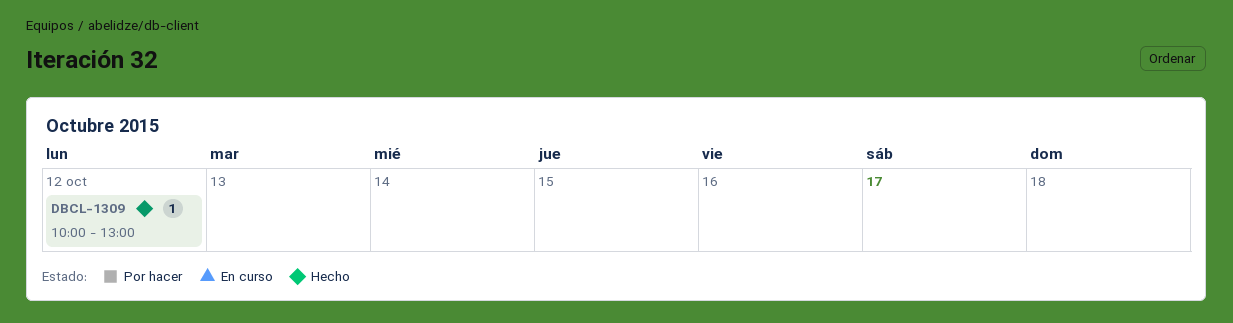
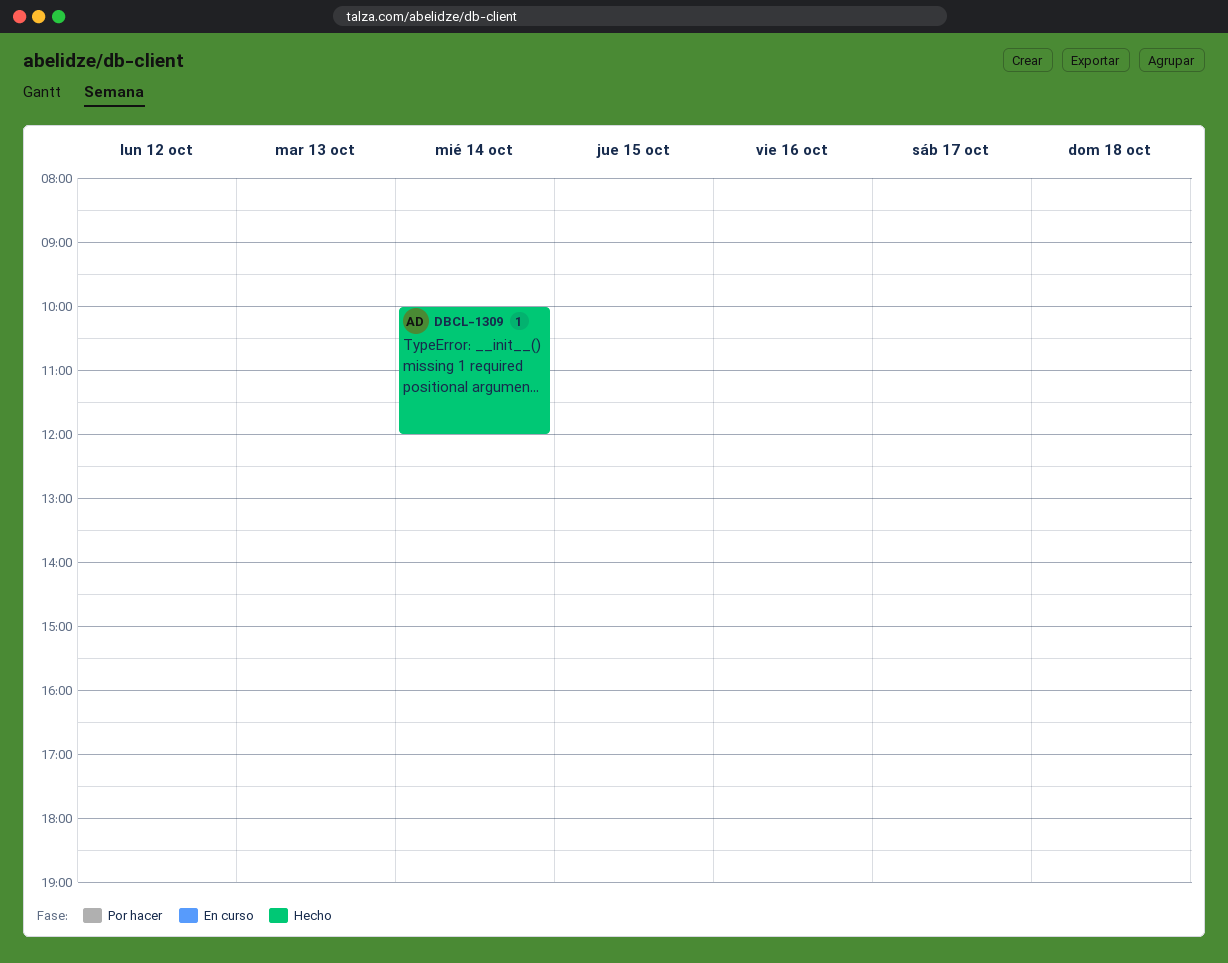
DBCL-1309, day: Oct 12 -> Oct 14
DBCL-1309, ends: 13:00 -> 12:00

